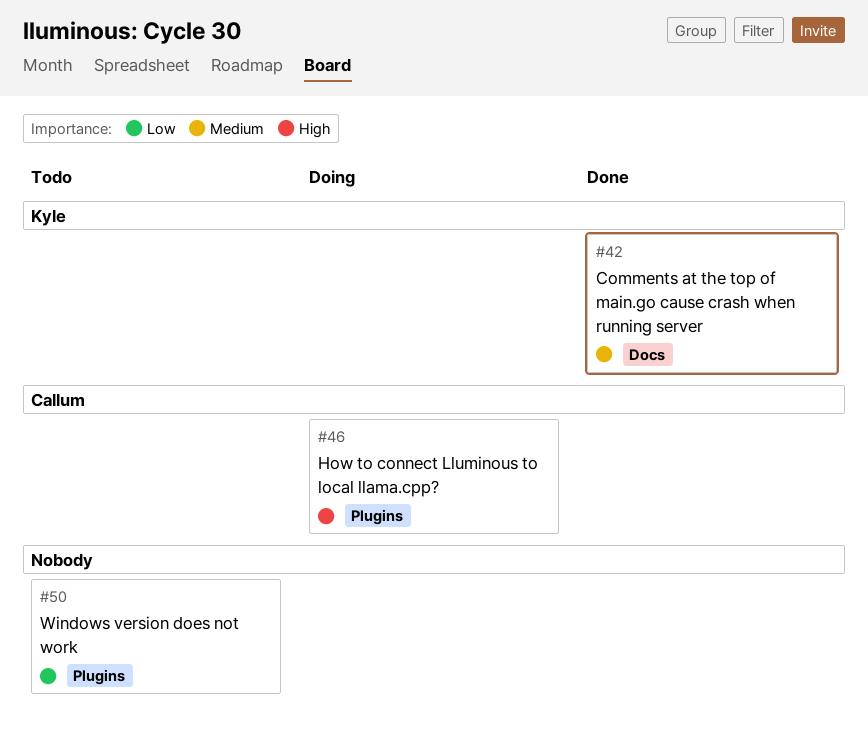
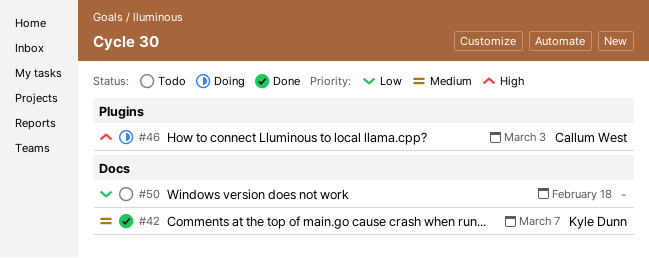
#50, label: Plugins -> Docs

